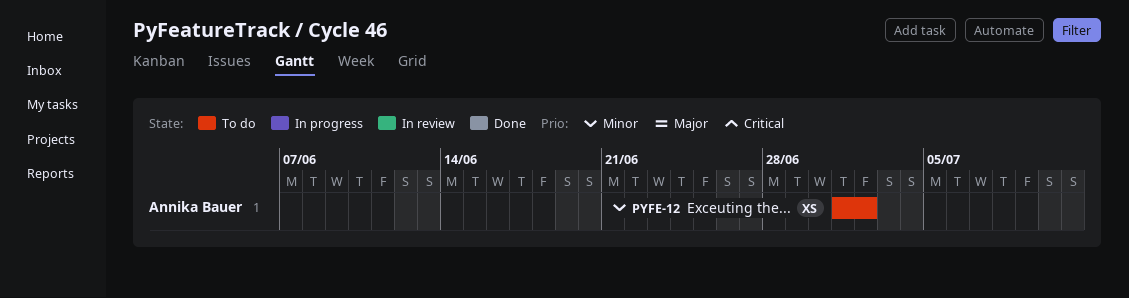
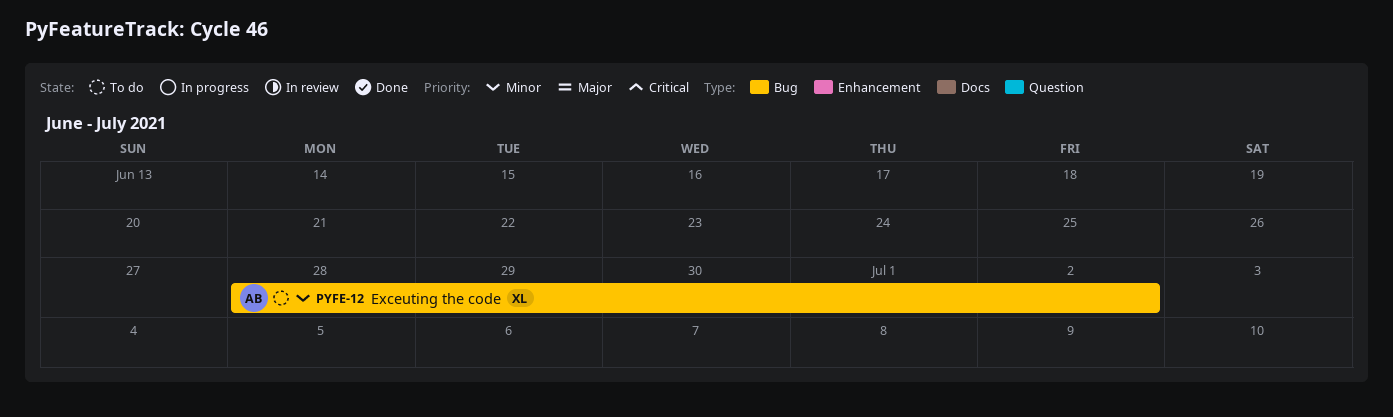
PYFE-12, estimate: XS -> XL
PYFE-12, start: Jul 1 -> Jun 28

